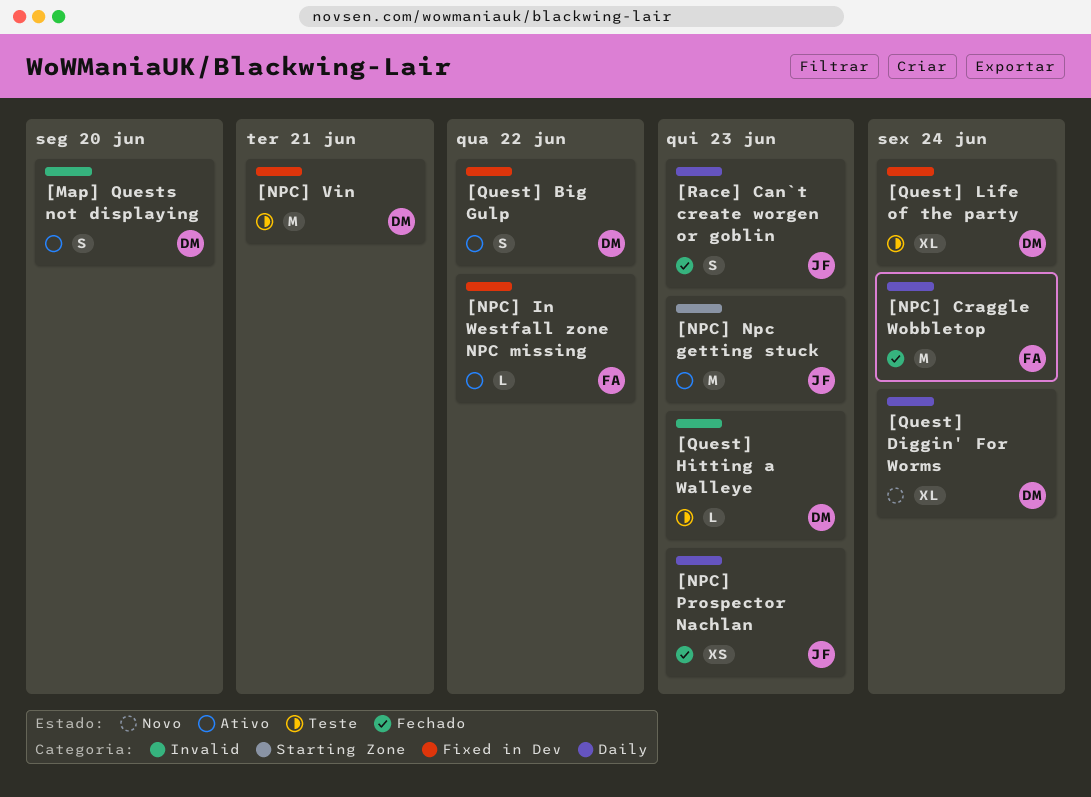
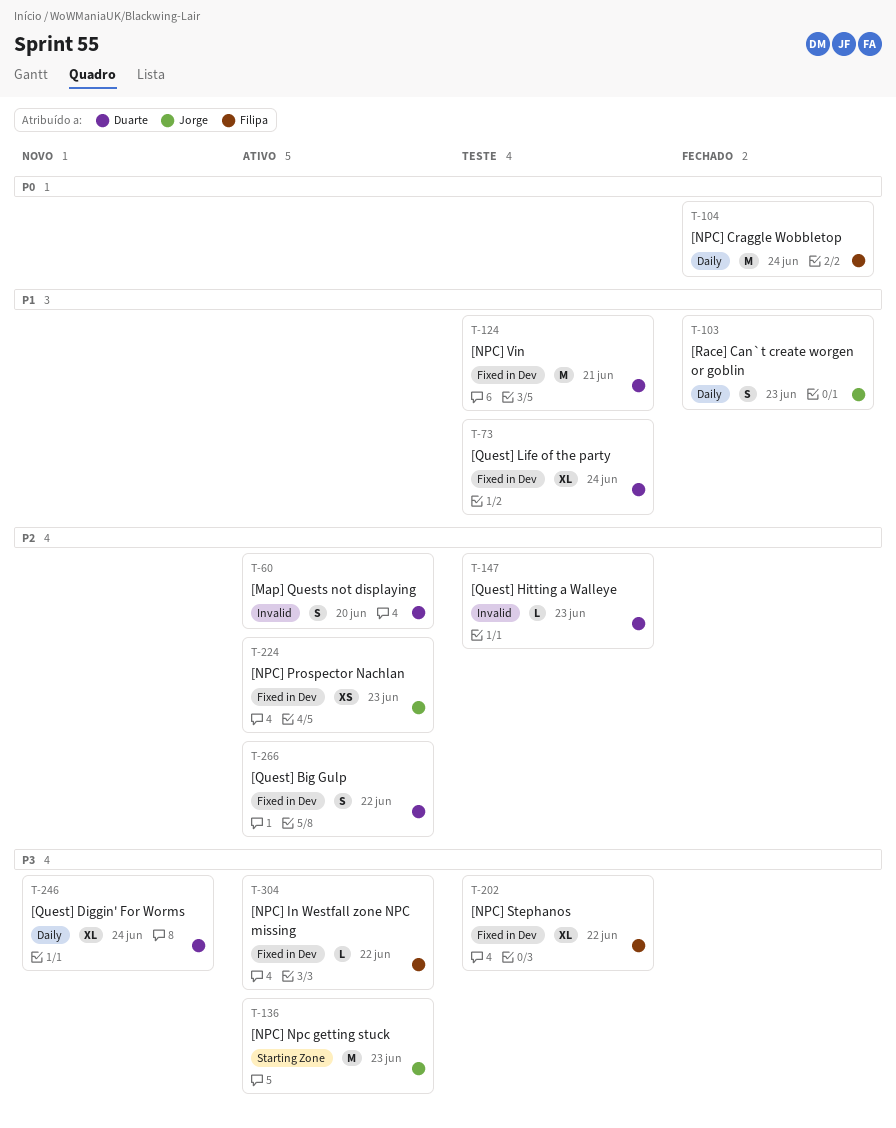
[NPC] Prospector Nachlan, status: Fechado -> Ativo
[NPC] Prospector Nachlan, label: Daily -> Fixed in Dev
[NPC] Stephanos: none -> present

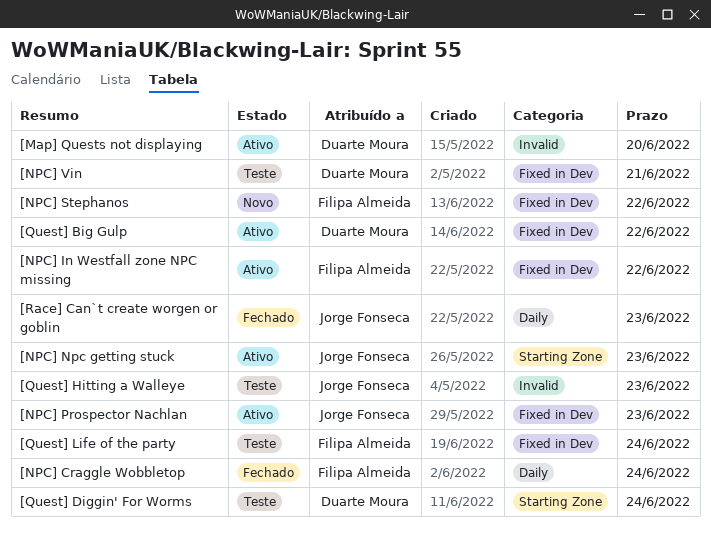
[NPC] Stephanos, status: Teste -> Novo
[Quest] Diggin' For Worms, status: Novo -> Teste
[Quest] Diggin' For Worms, label: Daily -> Starting Zone
[Quest] Hitting a Walleye, owner: Duarte Moura -> Jorge Fonseca
[Quest] Life of the party, owner: Duarte Moura -> Filipa Almeida

